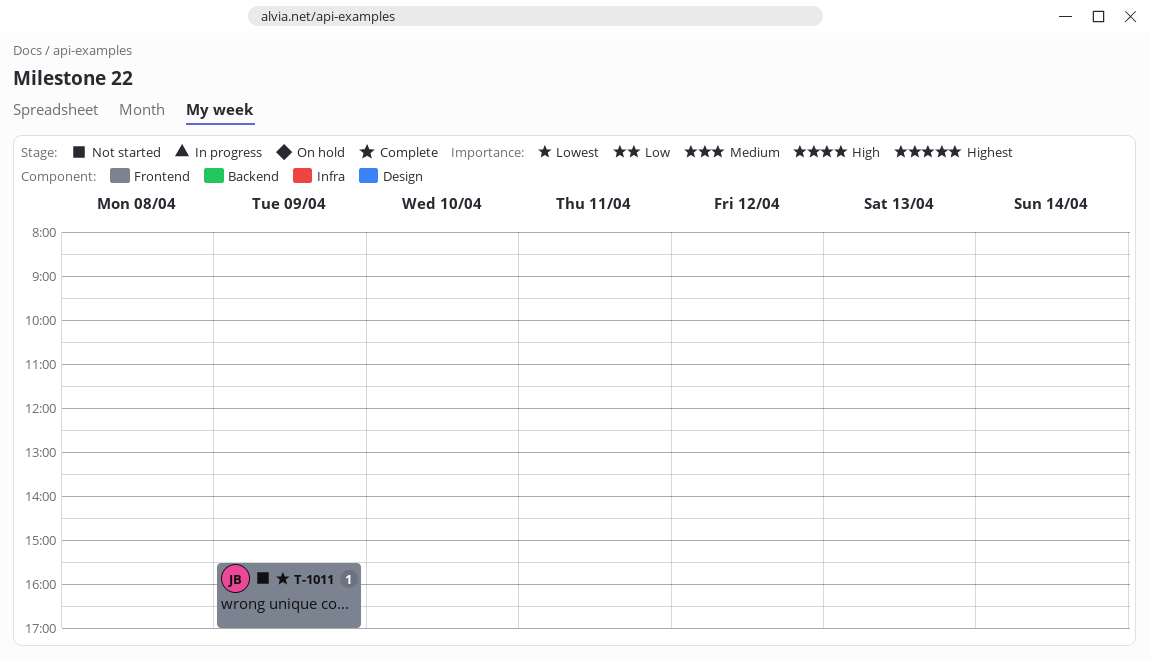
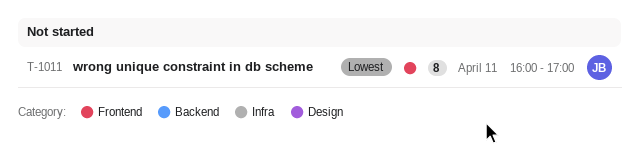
T-1011, estimate: 1 -> 8
T-1011, day: Apr 9 -> Apr 11
T-1011, begins: 15:30 -> 16:00

